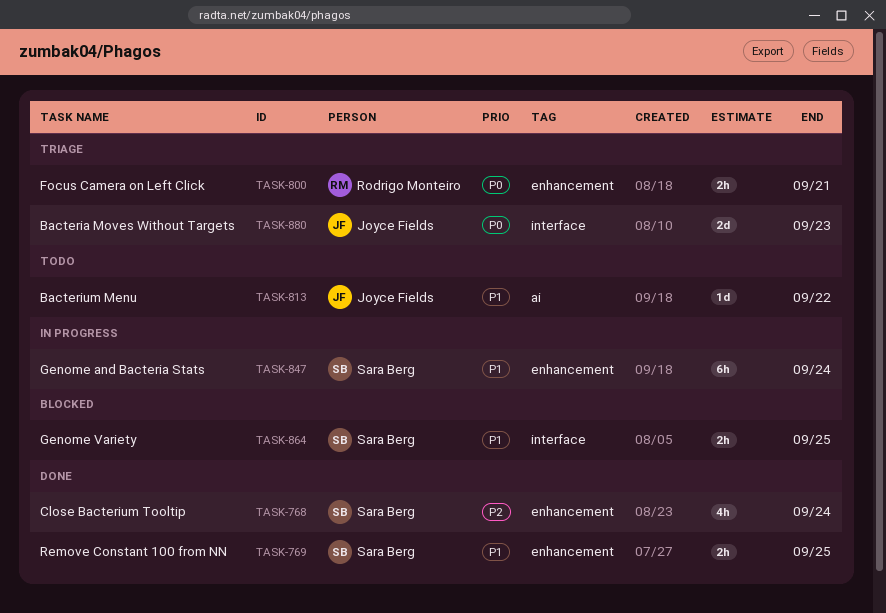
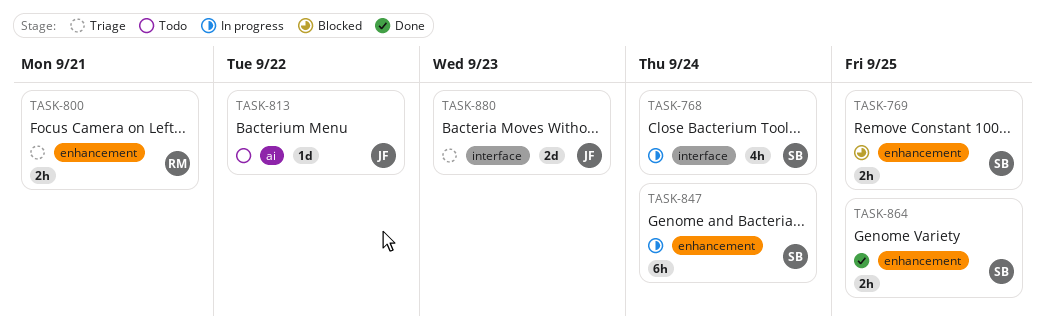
TASK-768, status: Done -> In progress
TASK-768, label: enhancement -> interface
TASK-769, status: Done -> Blocked
TASK-864, status: Blocked -> Done
TASK-864, label: interface -> enhancement

